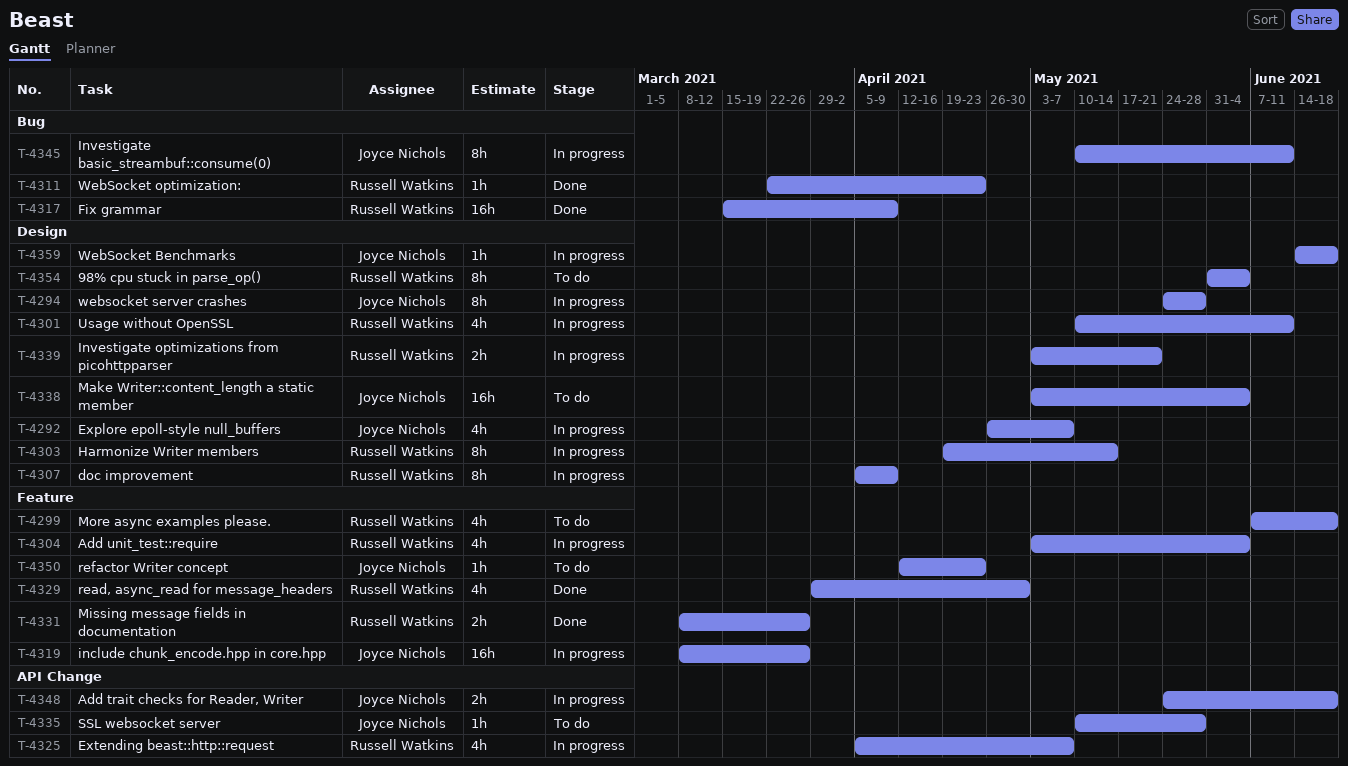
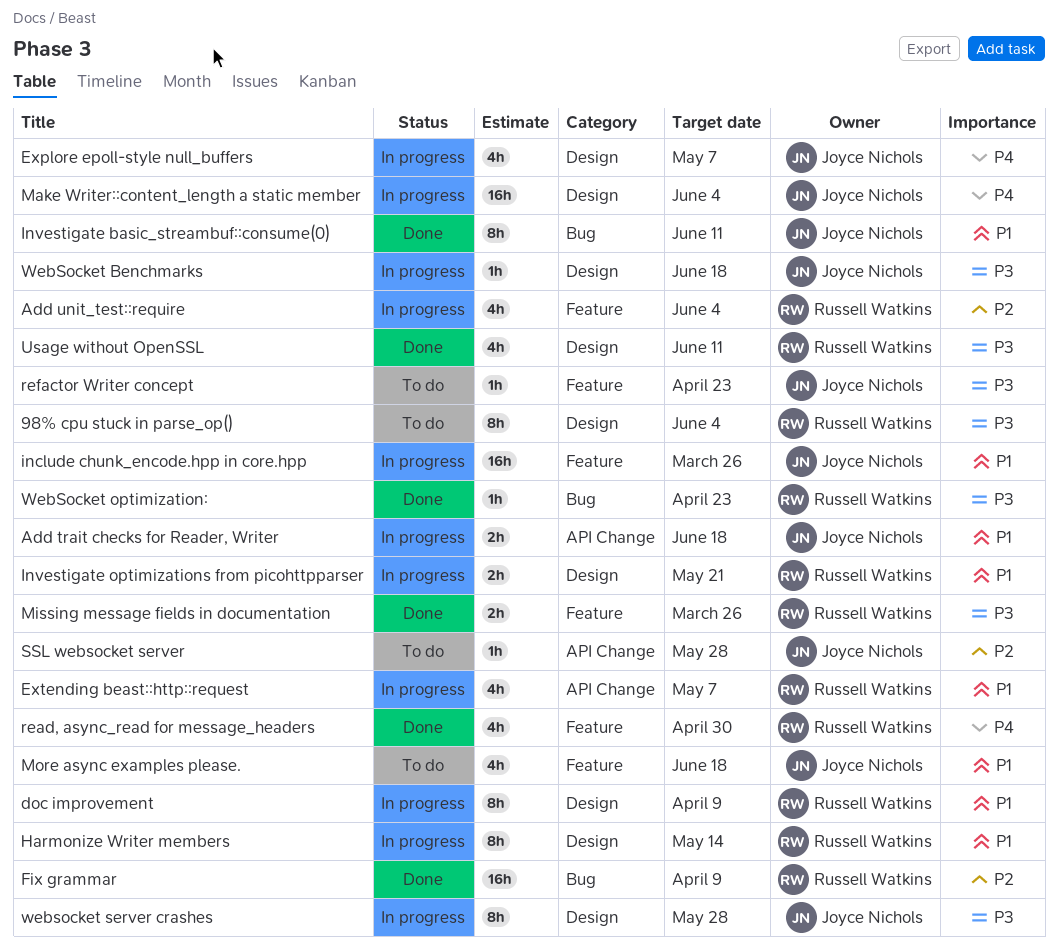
Investigate basic_streambuf::consume(0), status: In progress -> Done
Make Writer::content_length a static member, status: To do -> In progress
More async examples please., owner: Russell Watkins -> Joyce Nichols
Usage without OpenSSL, status: In progress -> Done

